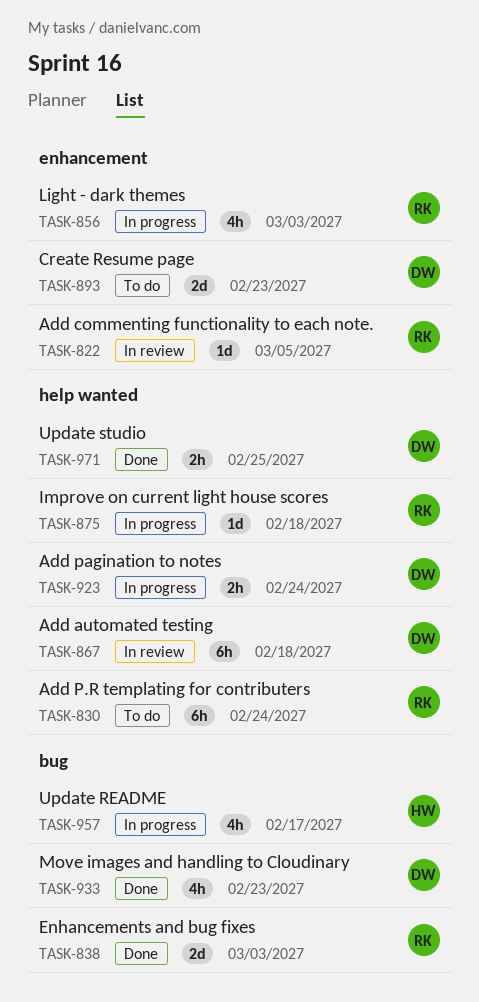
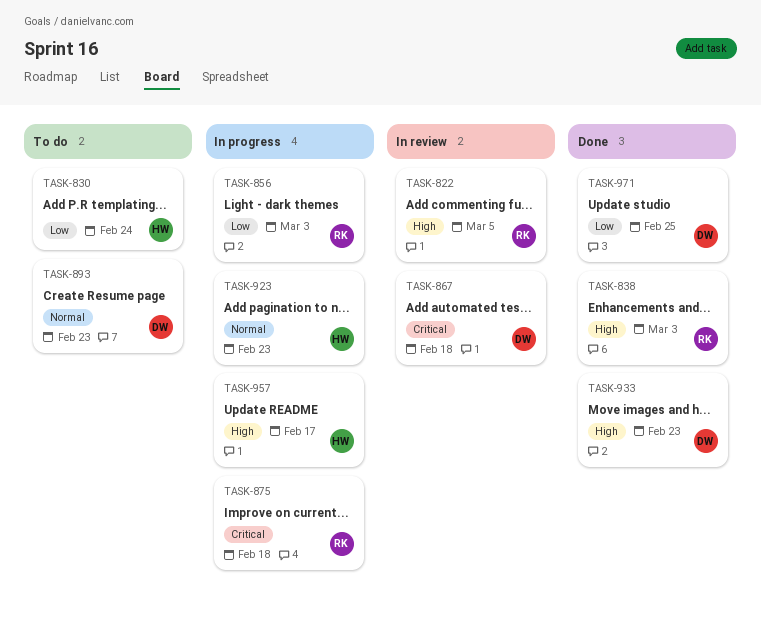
TASK-830, owner: RK -> HW
TASK-923, owner: DW -> HW
TASK-923, due: Feb 24 -> Feb 23

